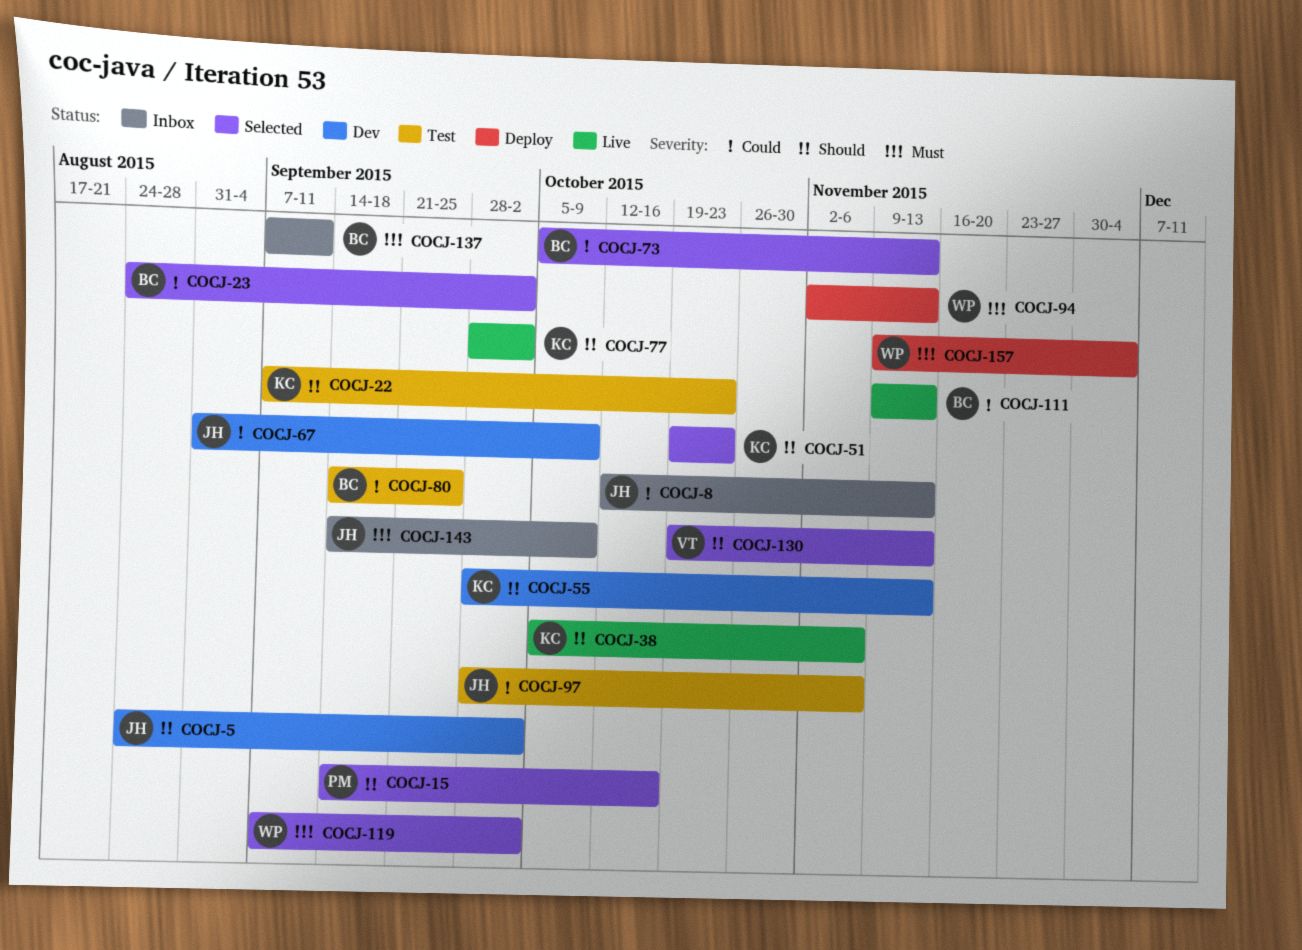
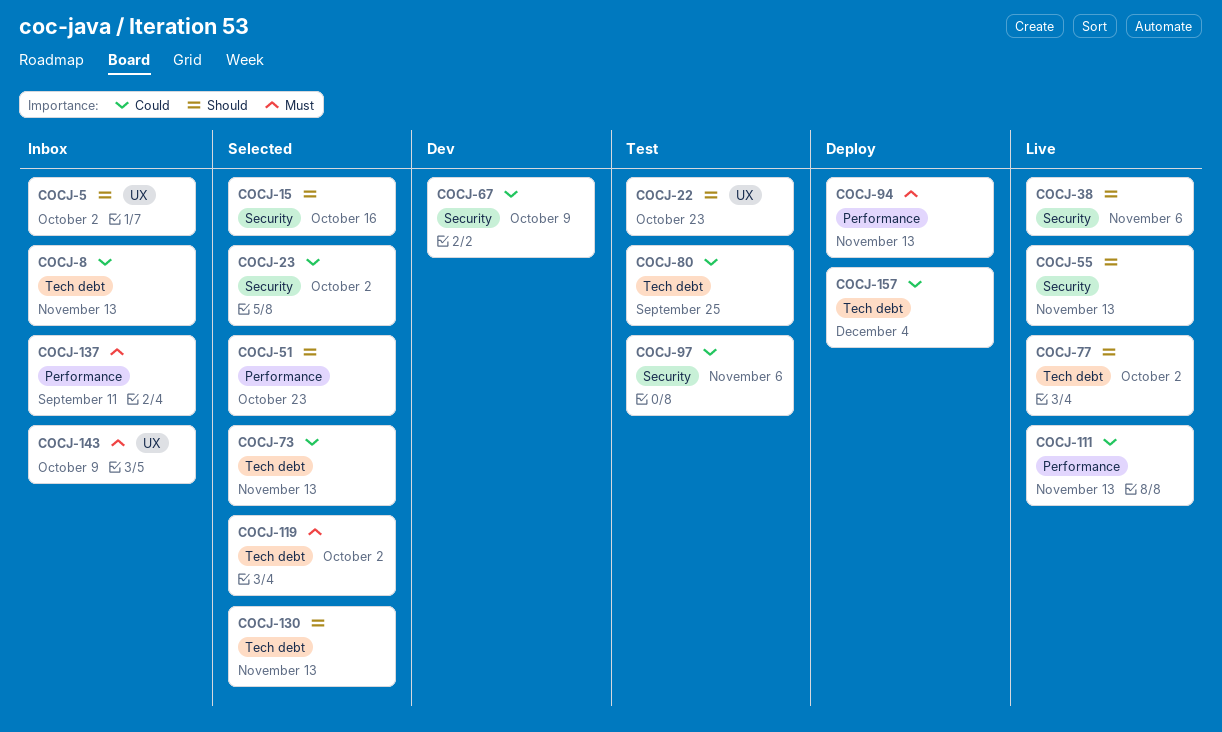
COCJ-5, status: Dev -> Inbox
COCJ-55, status: Dev -> Live
COCJ-157, priority: Must -> Could

